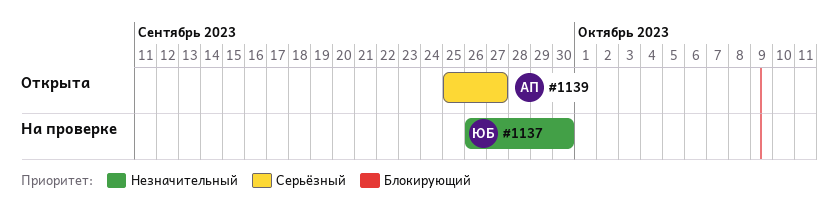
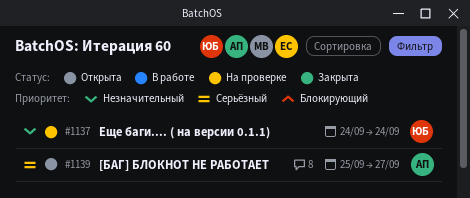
#1137, start: Sep 26 -> Sep 24
#1137, due: Sep 30 -> Sep 24

